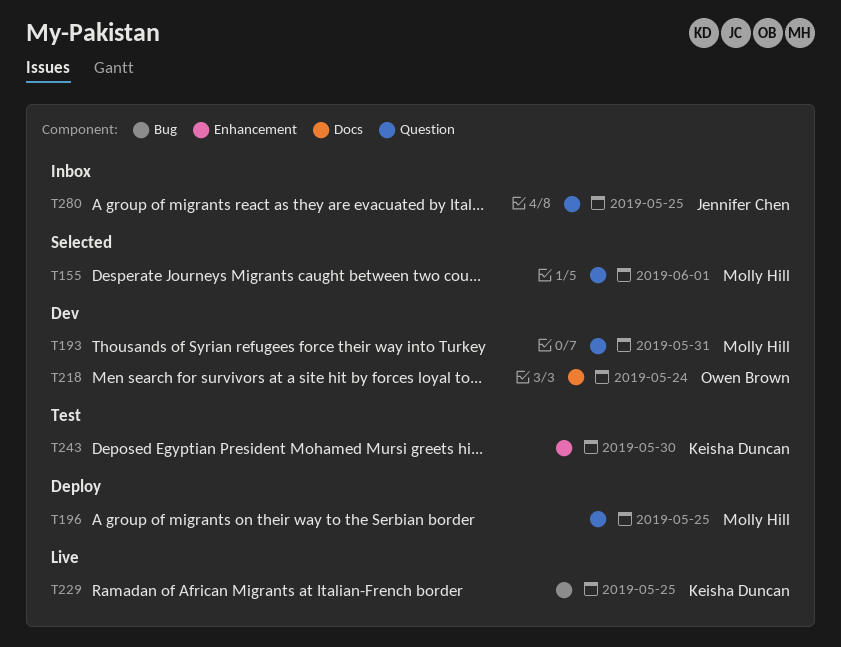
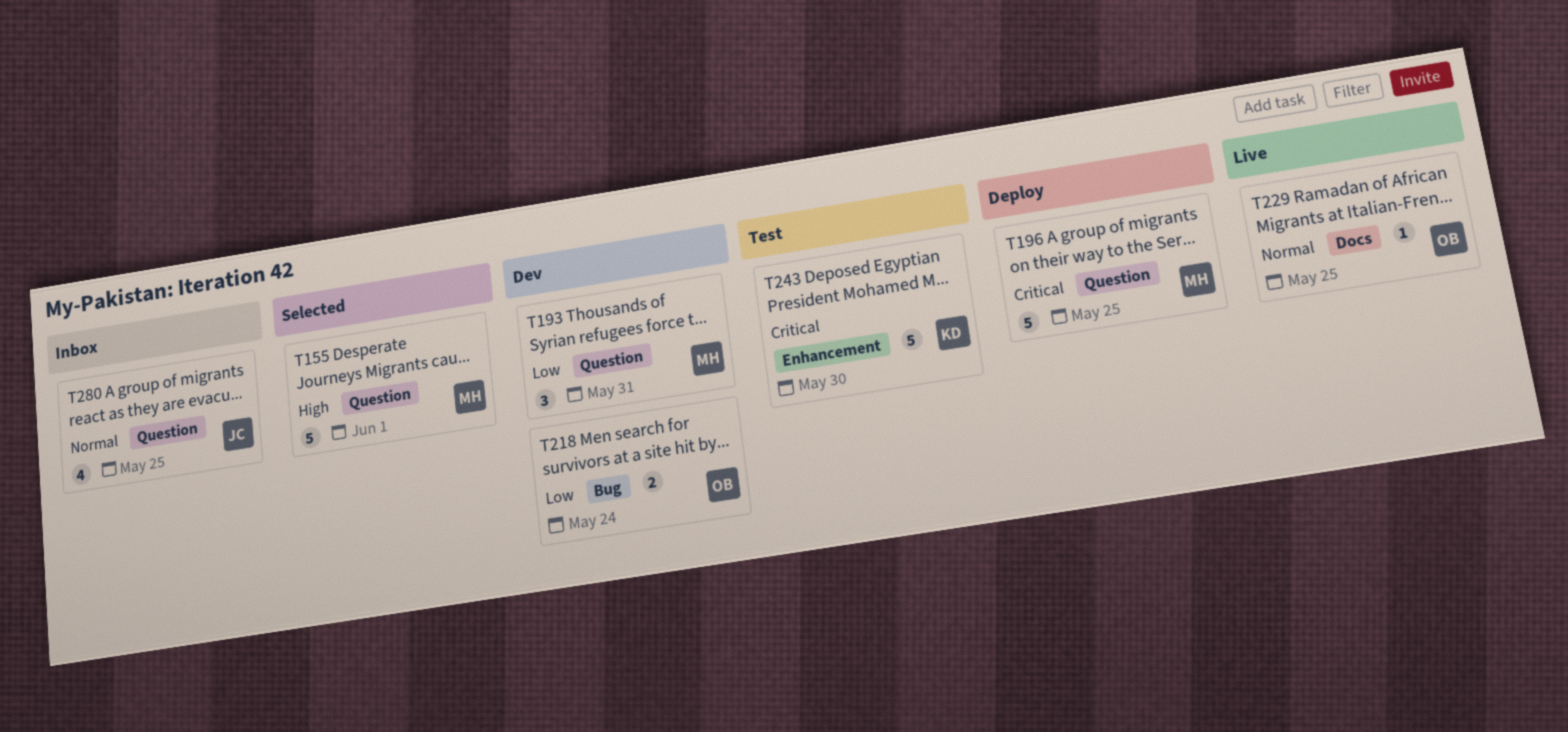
T218, label: Docs -> Bug
T229, owner: Keisha Duncan -> Owen Brown
T229, label: Bug -> Docs

